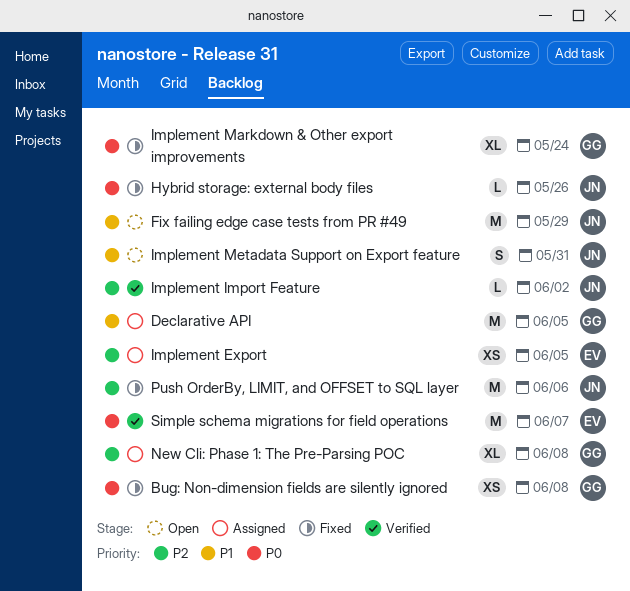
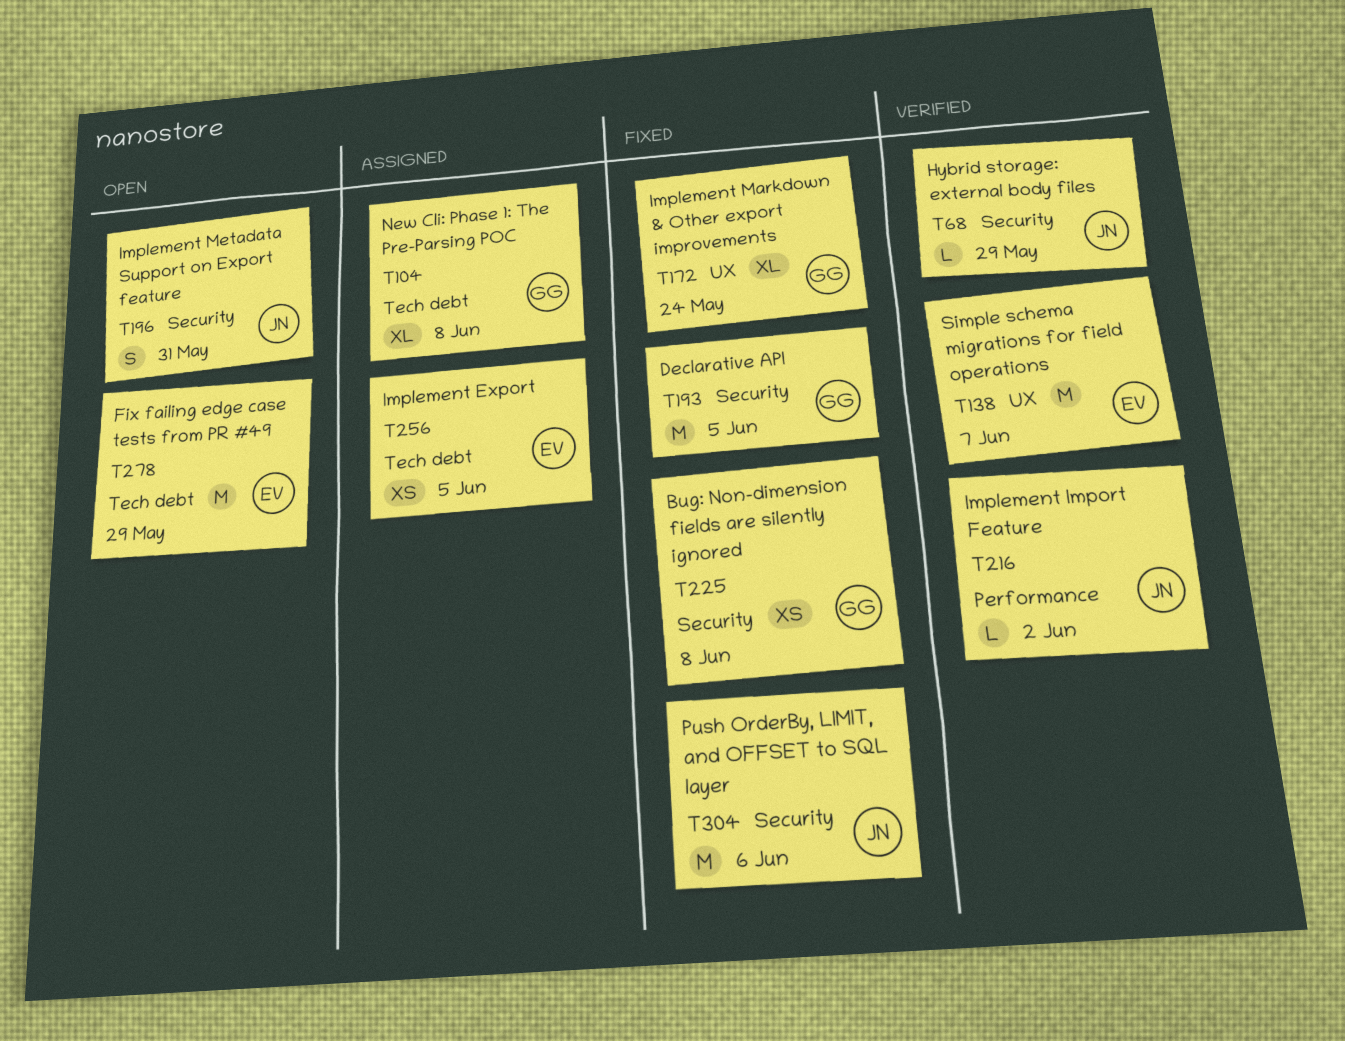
Declarative API, status: Assigned -> Fixed
Fix failing edge case tests from PR #49, owner: JN -> EV
Hybrid storage: external body files, status: Fixed -> Verified
Hybrid storage: external body files, due: May 26 -> May 29

